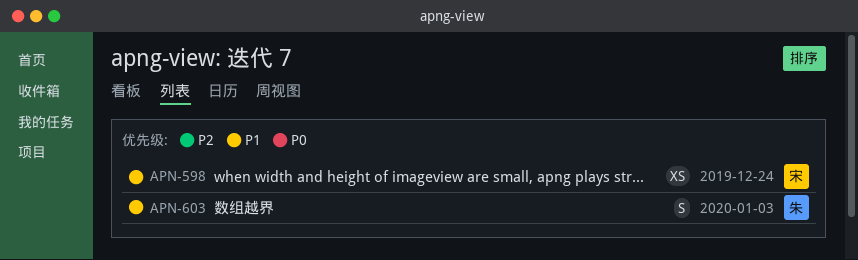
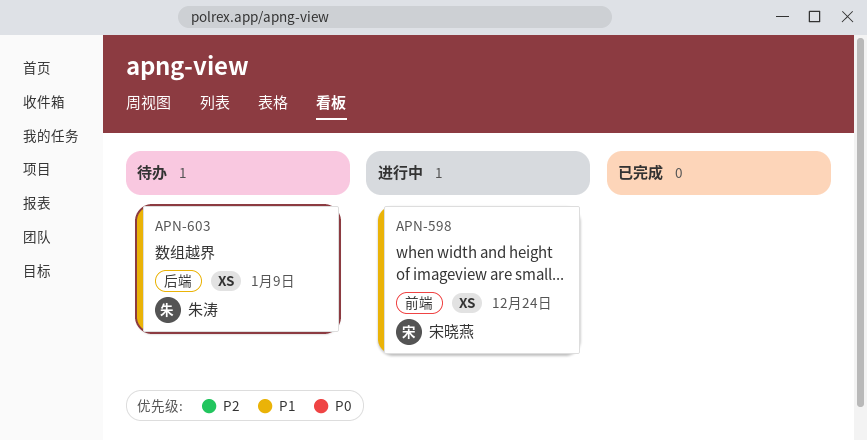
APN-603, estimate: S -> XS
APN-603, due: Jan 3 -> Jan 9

